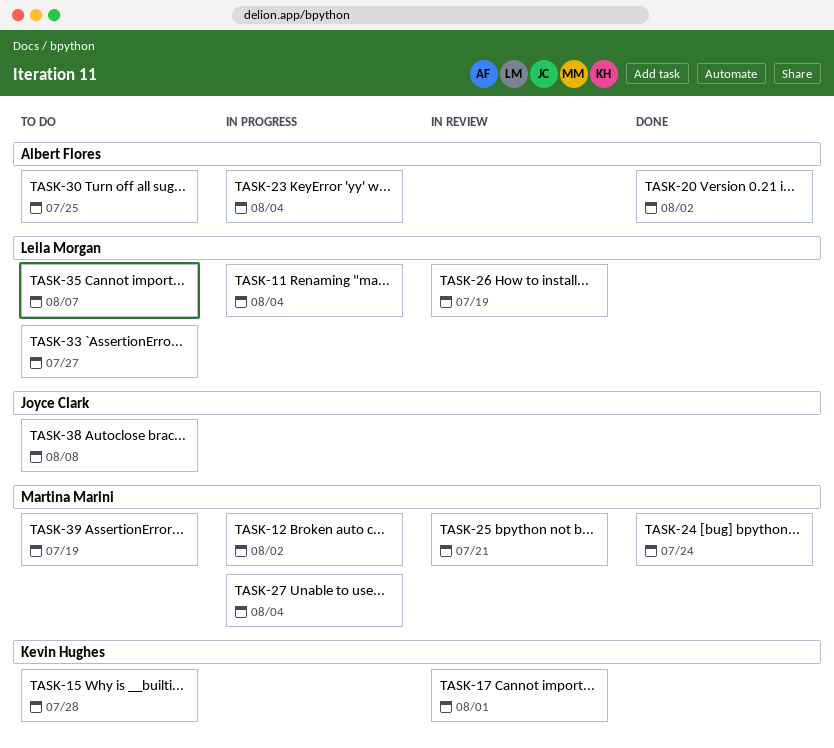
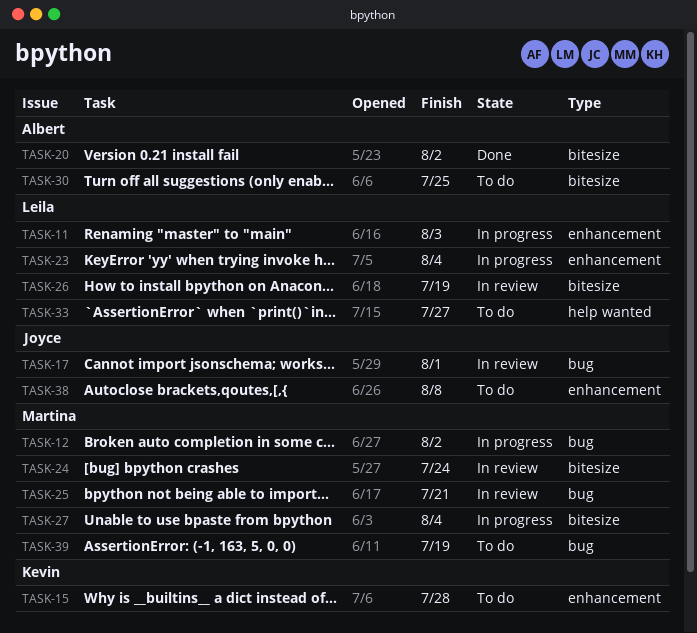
TASK-11, due: Aug 4 -> Aug 3
TASK-17, owner: Kevin Hughes -> Joyce Clark
TASK-23, owner: Albert Flores -> Leila Morgan
TASK-24, status: Done -> In review
TASK-35: present -> none

